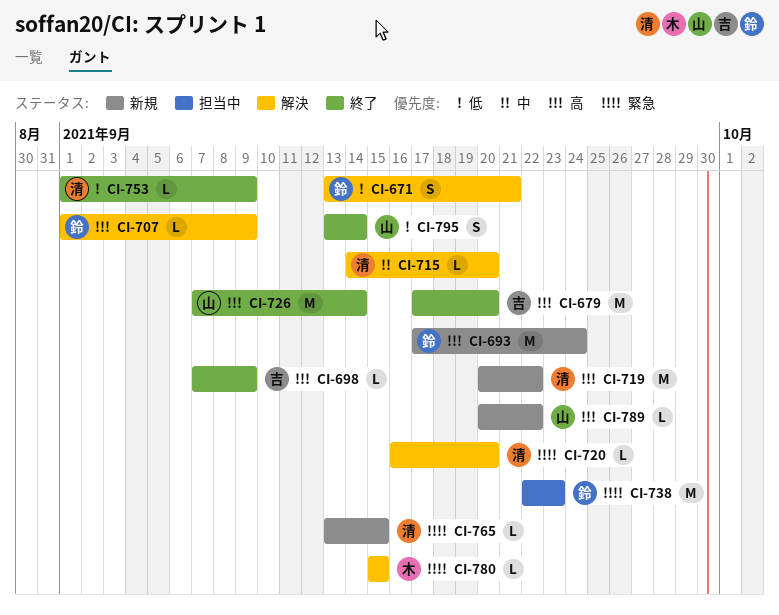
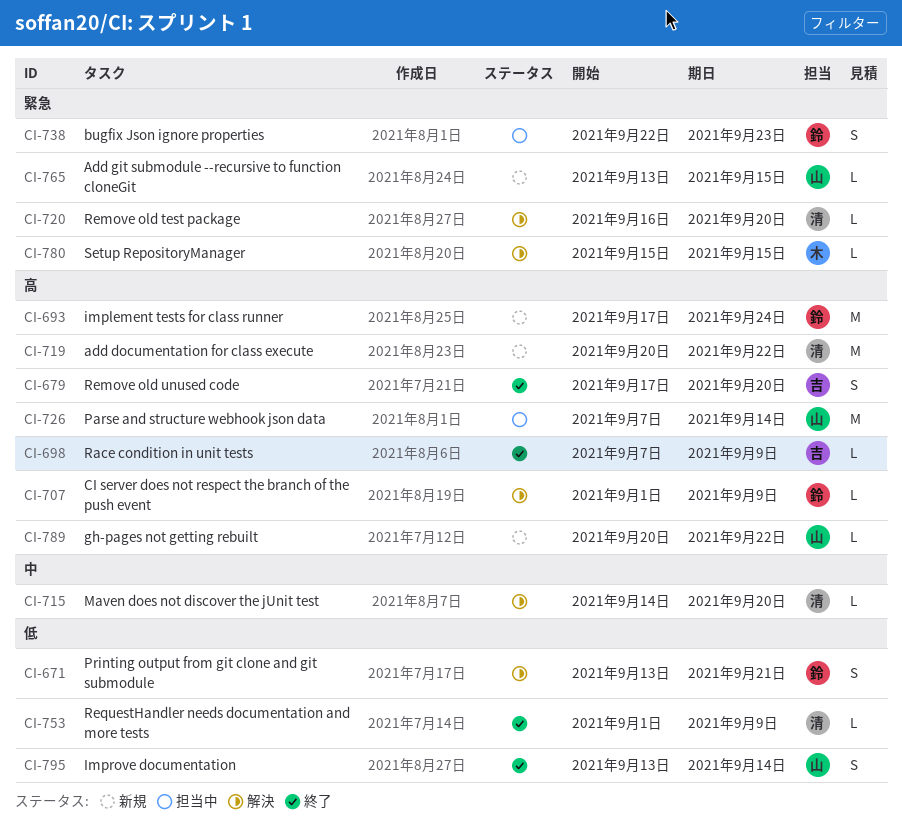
CI-679, estimate: M -> S
CI-726, status: 終了 -> 担当中
CI-738, estimate: M -> S
CI-765, owner: 清 -> 山

